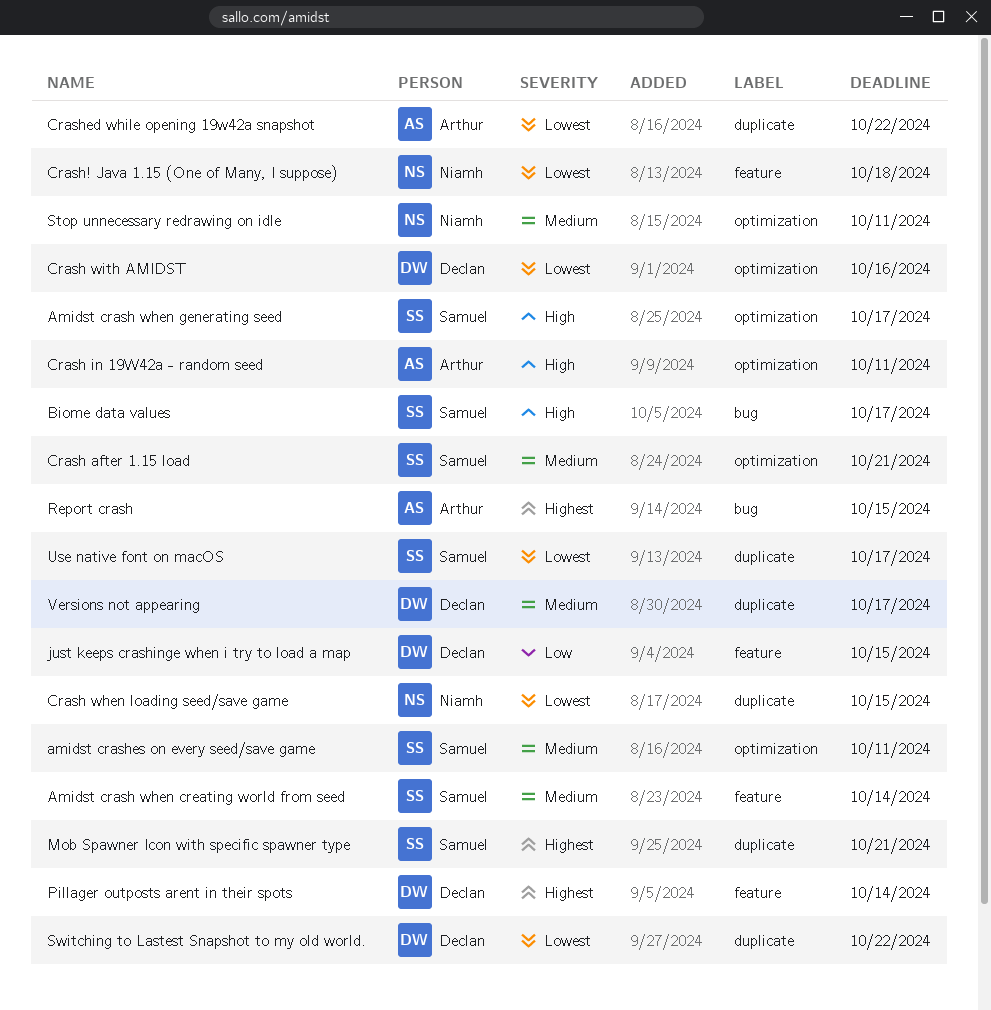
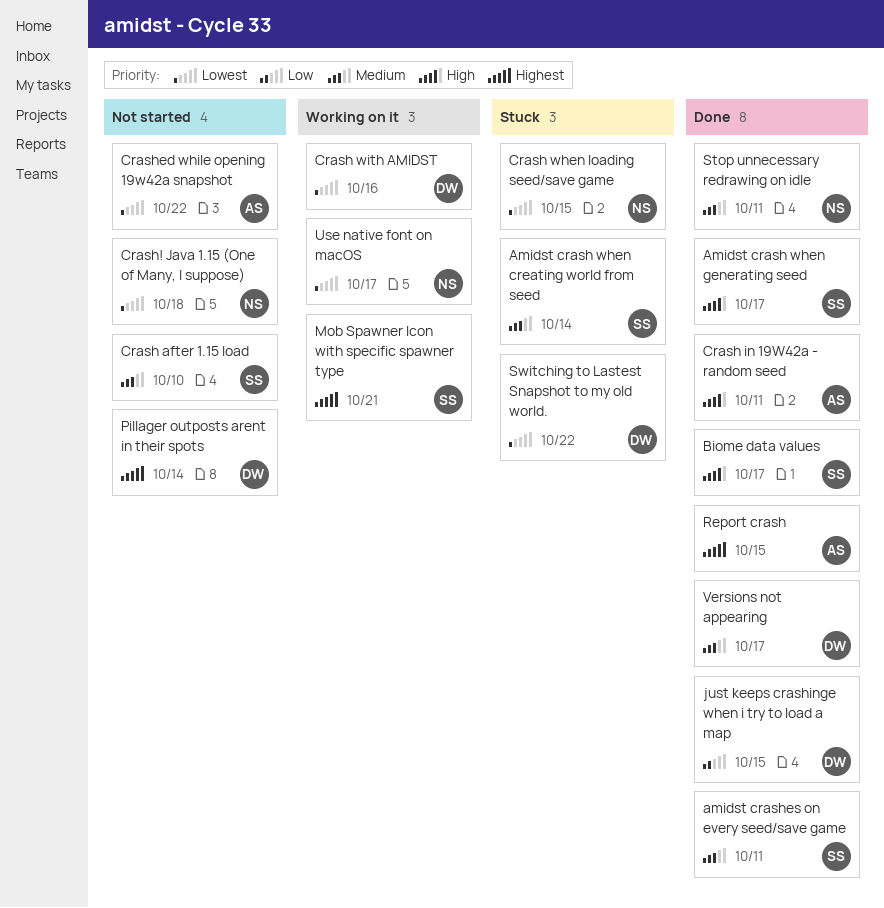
Crash after 1.15 load, due: Oct 21 -> Oct 10
Use native font on macOS, owner: Samuel -> Niamh

